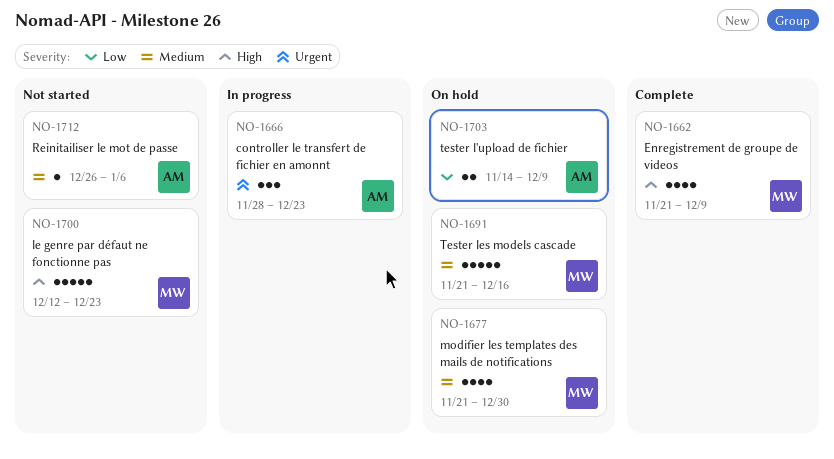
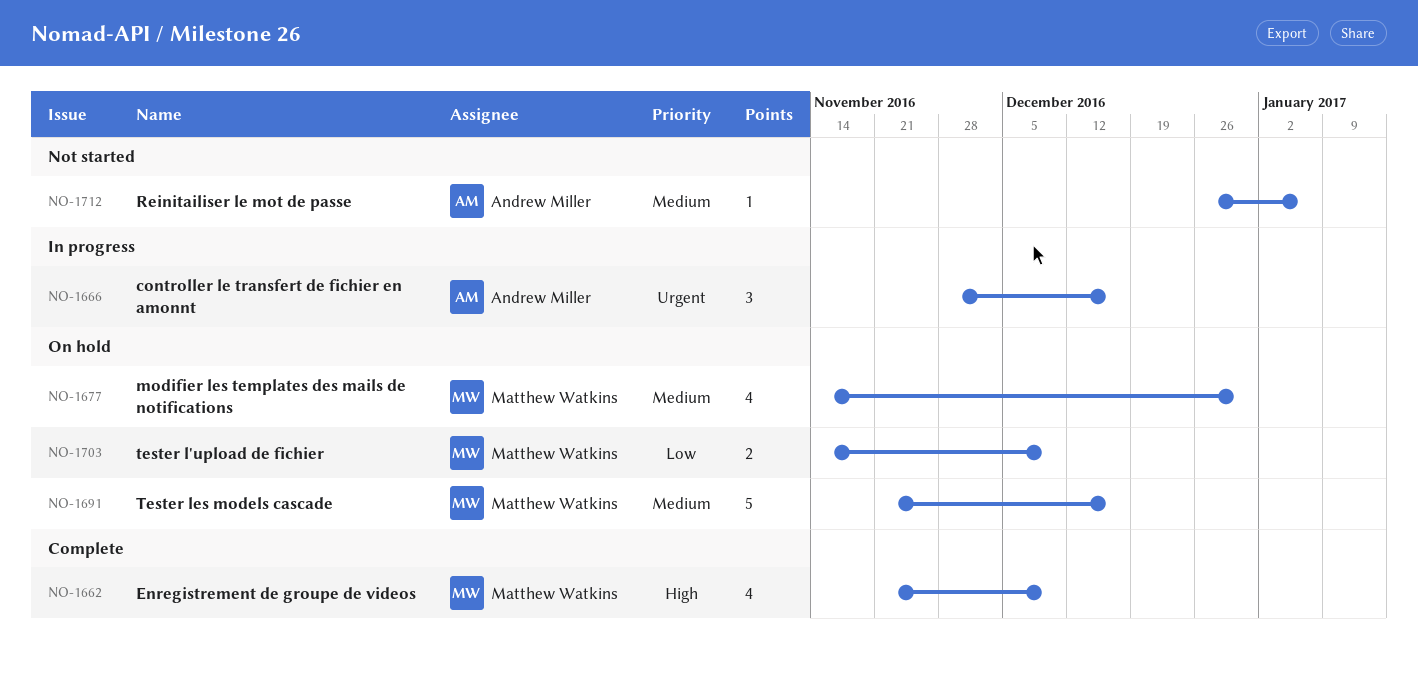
NO-1666, due: Dec 23 -> Dec 16
NO-1677, start: Nov 21 -> Nov 14
NO-1700: present -> none
NO-1703, owner: Andrew Miller -> Matthew Watkins

